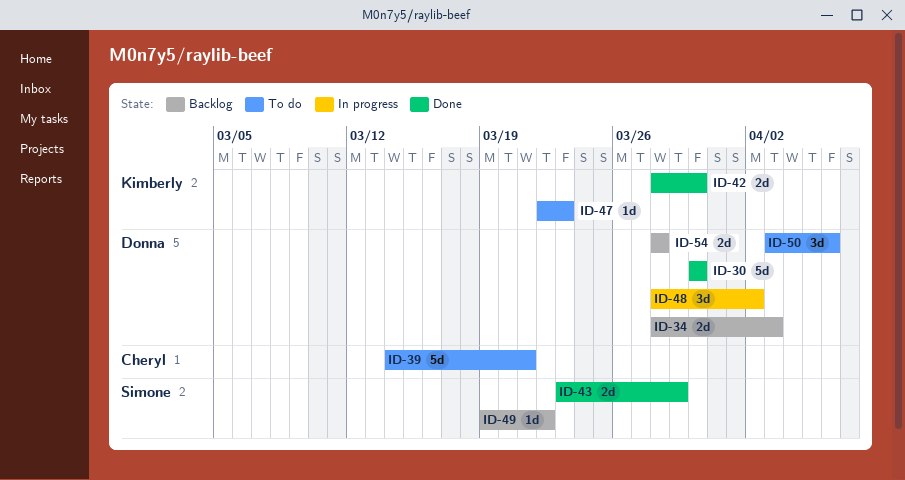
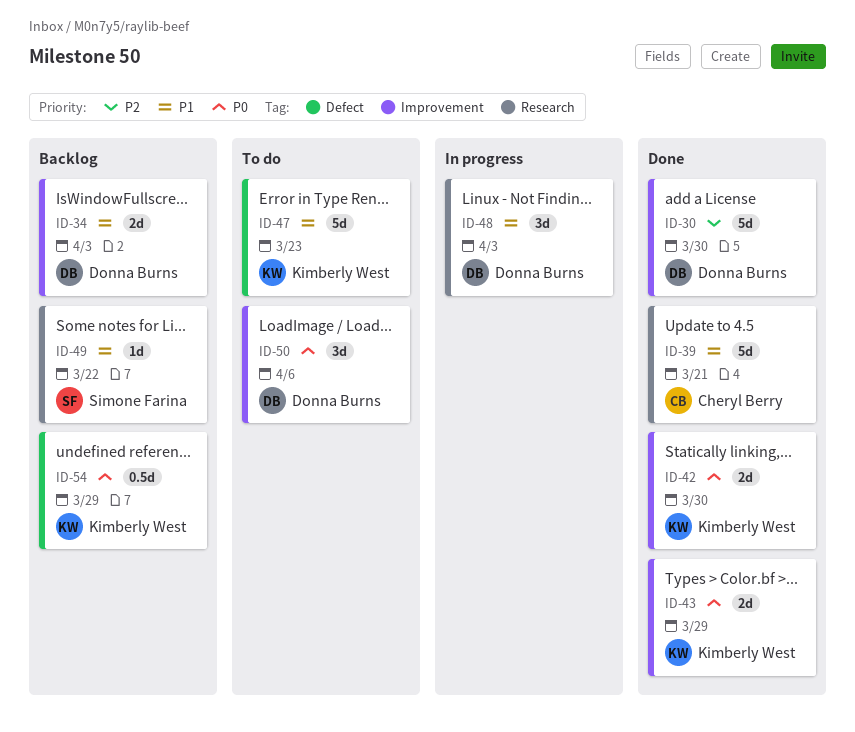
ID-39, status: To do -> Done
ID-43, owner: Simone Farina -> Kimberly West
ID-47, estimate: 1d -> 5d
ID-48, due: Apr 2 -> Apr 3
ID-54, owner: Donna Burns -> Kimberly West
ID-54, estimate: 2d -> 0.5d
ID-54, due: Mar 28 -> Mar 29

